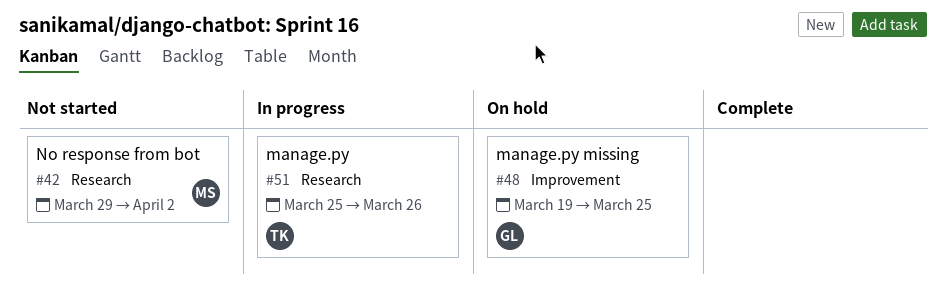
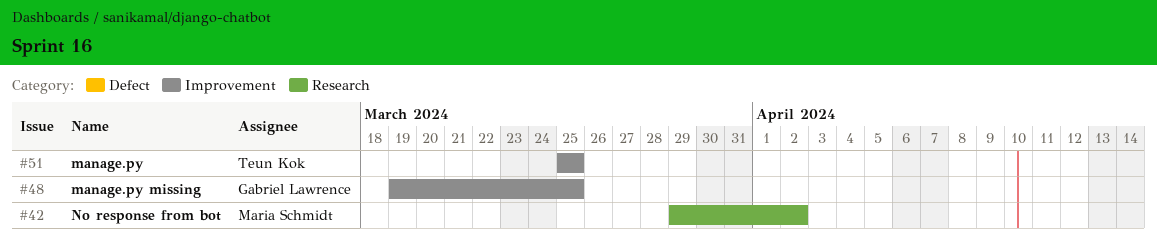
#51, label: Research -> Improvement
#51, due: Mar 26 -> Mar 25

